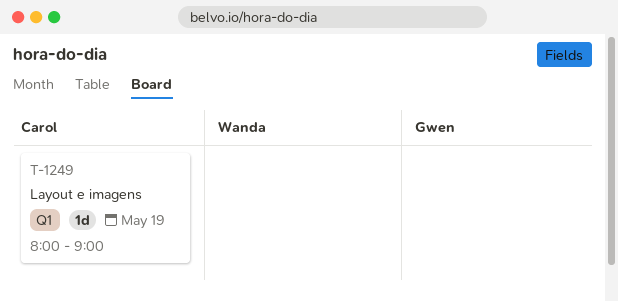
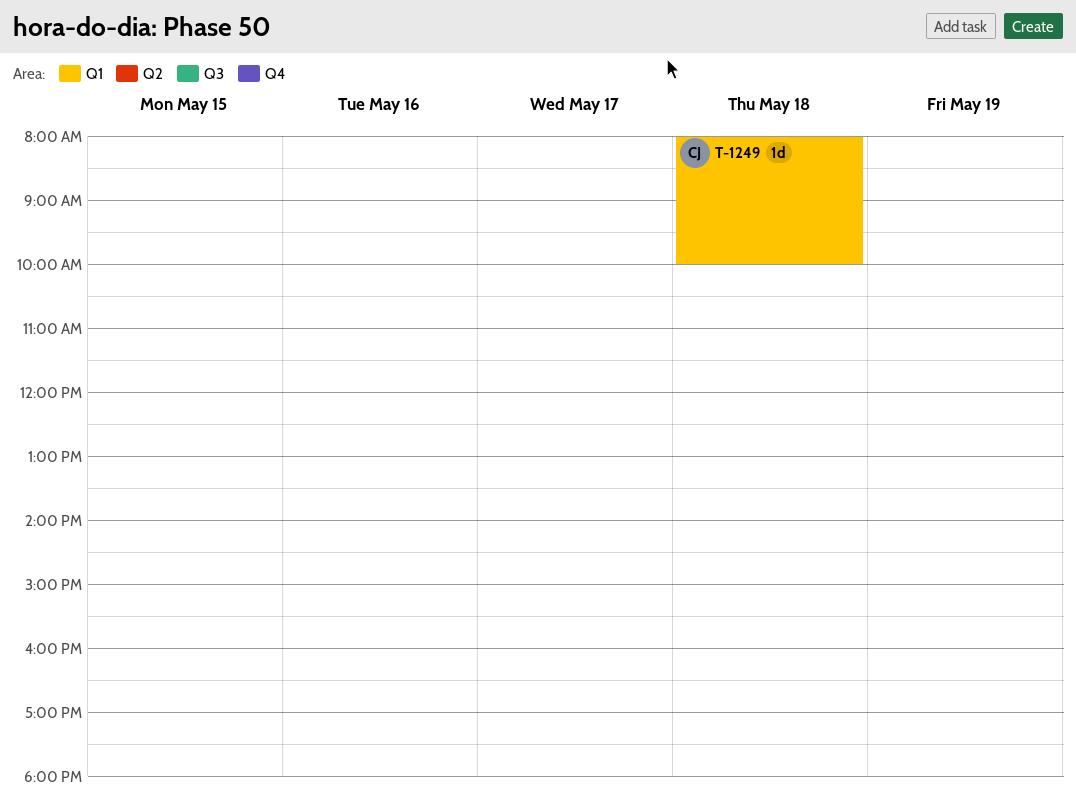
T-1249, day: May 19 -> May 18
T-1249, ends: 09:00 -> 10:00

